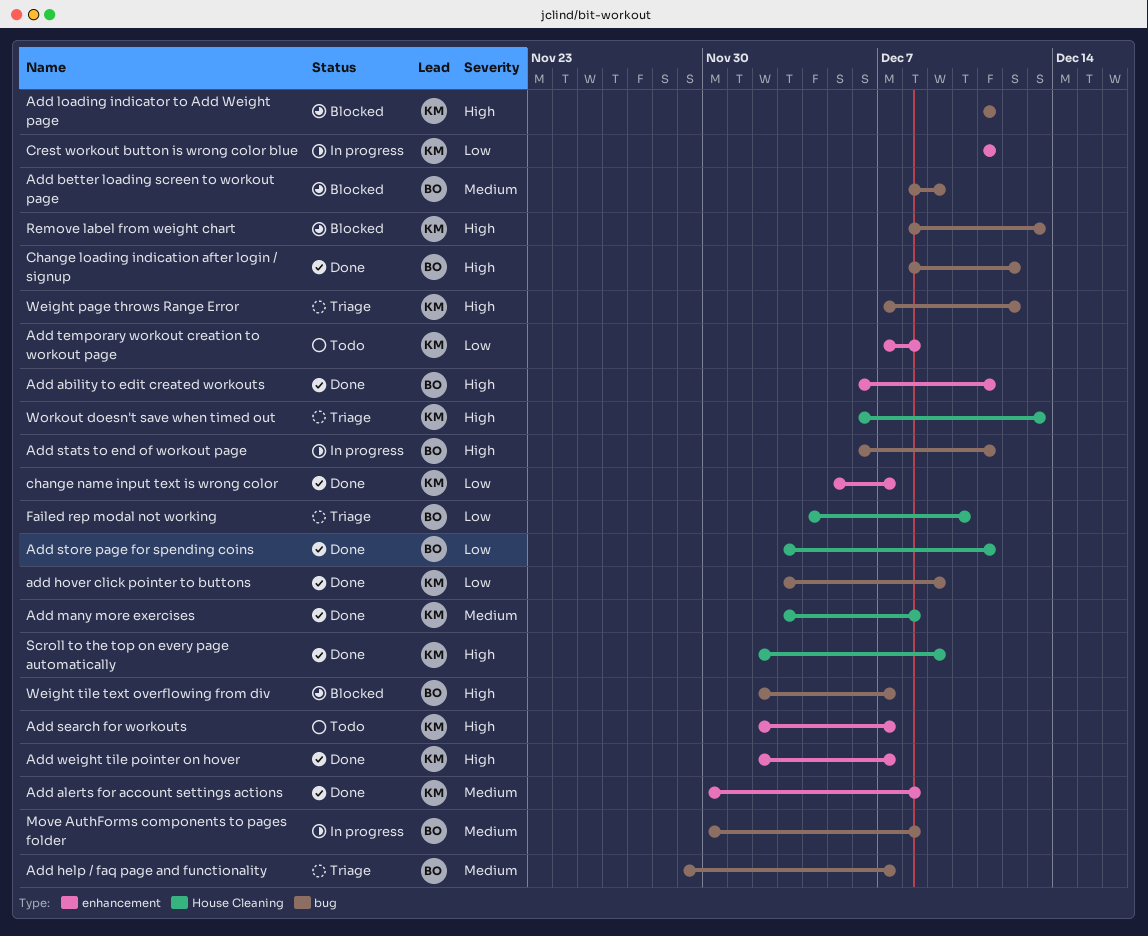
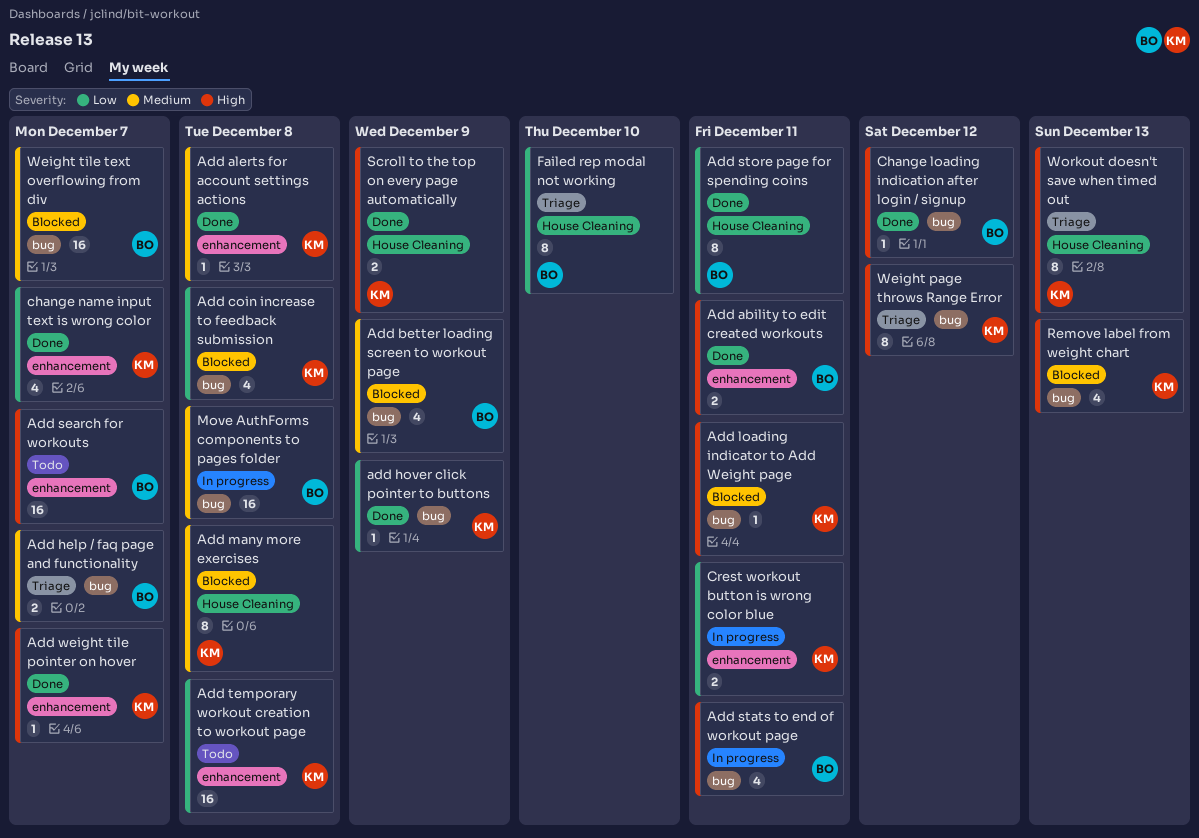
Add coin increase to feedback submission: none -> present
Add many more exercises, status: Done -> Blocked
Add search for workouts, owner: KM -> BO
Weight tile text overflowing from div, priority: High -> Medium

